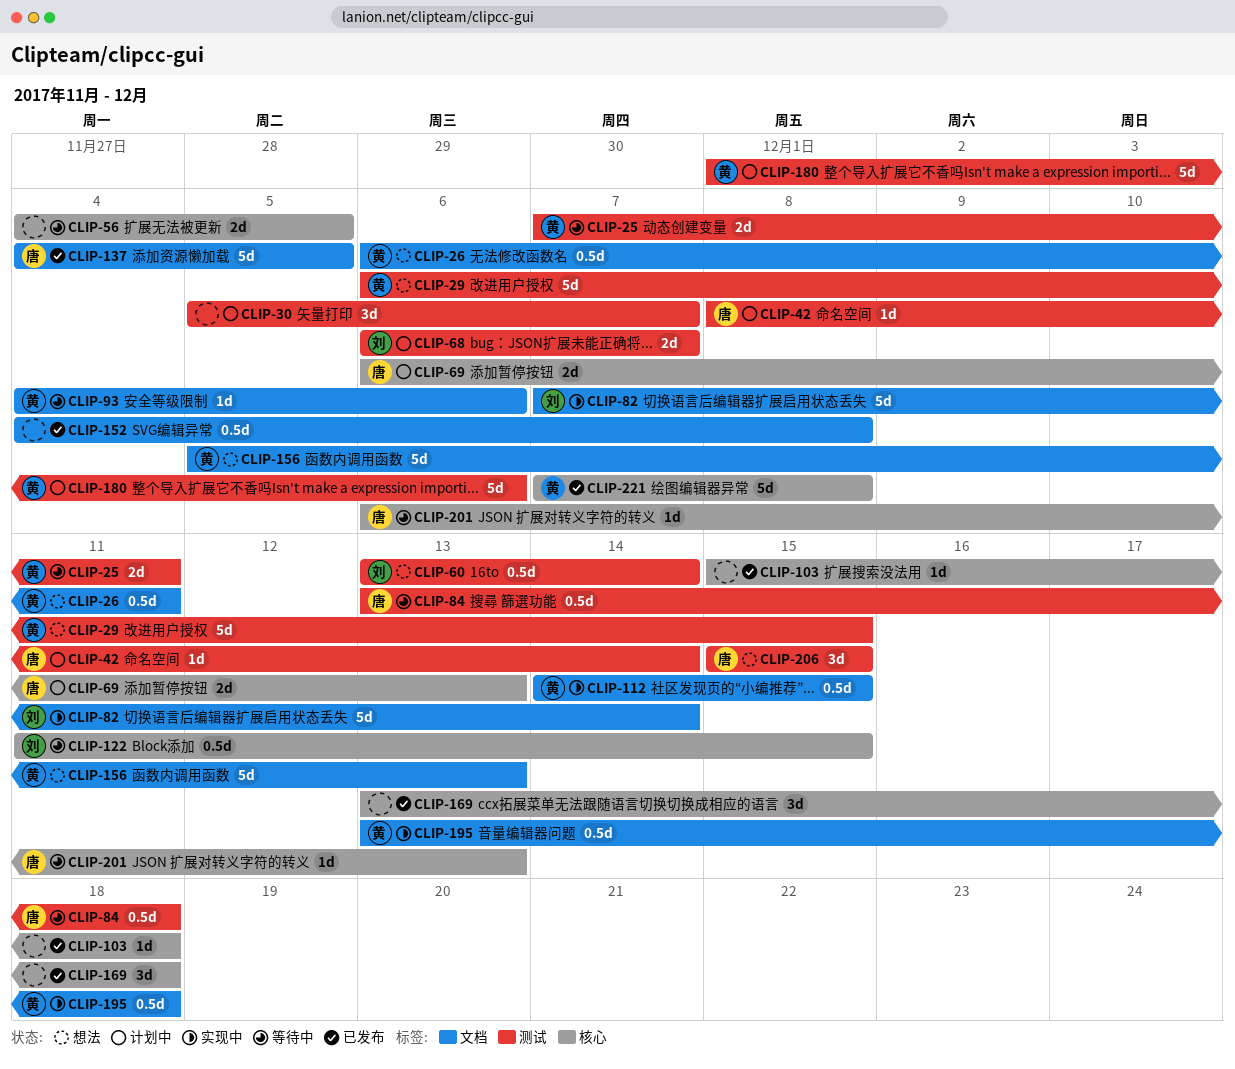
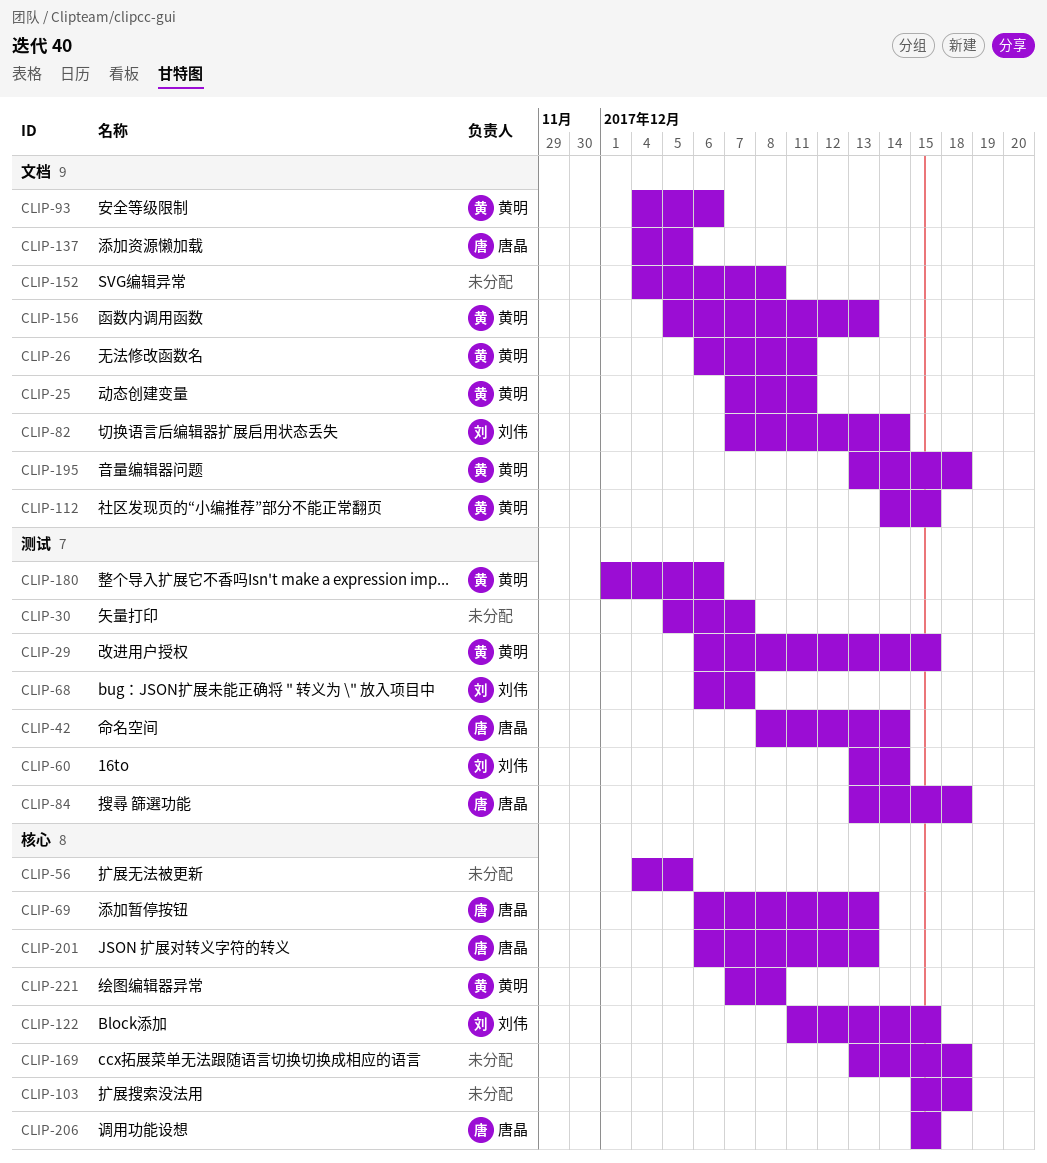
CLIP-25, label: 测试 -> 文档
CLIP-206, label: 测试 -> 核心

